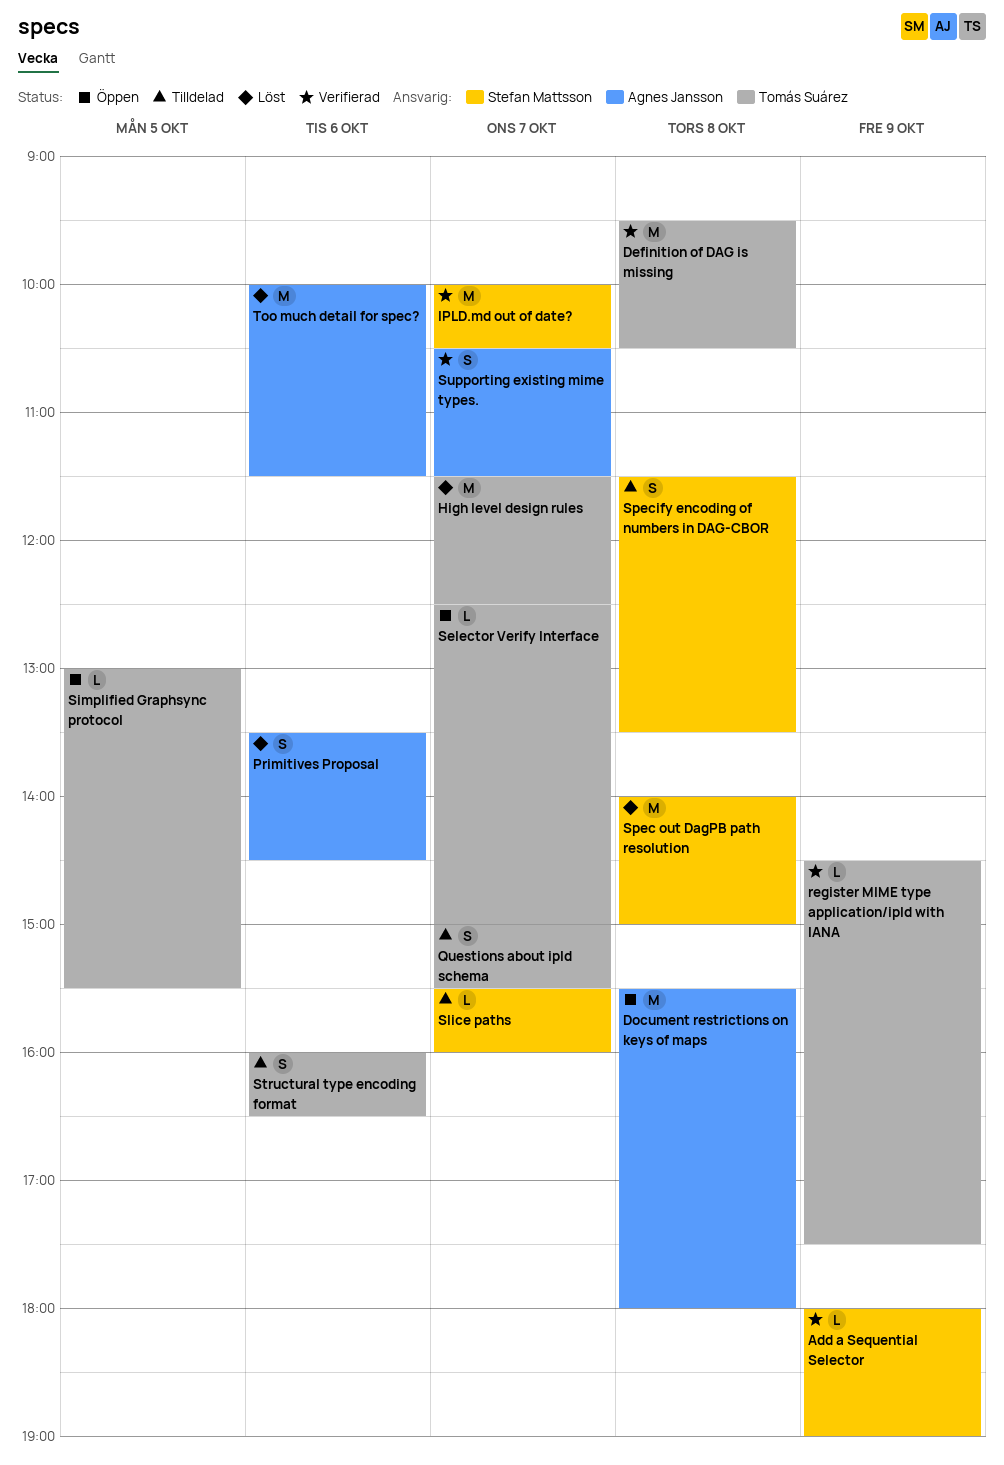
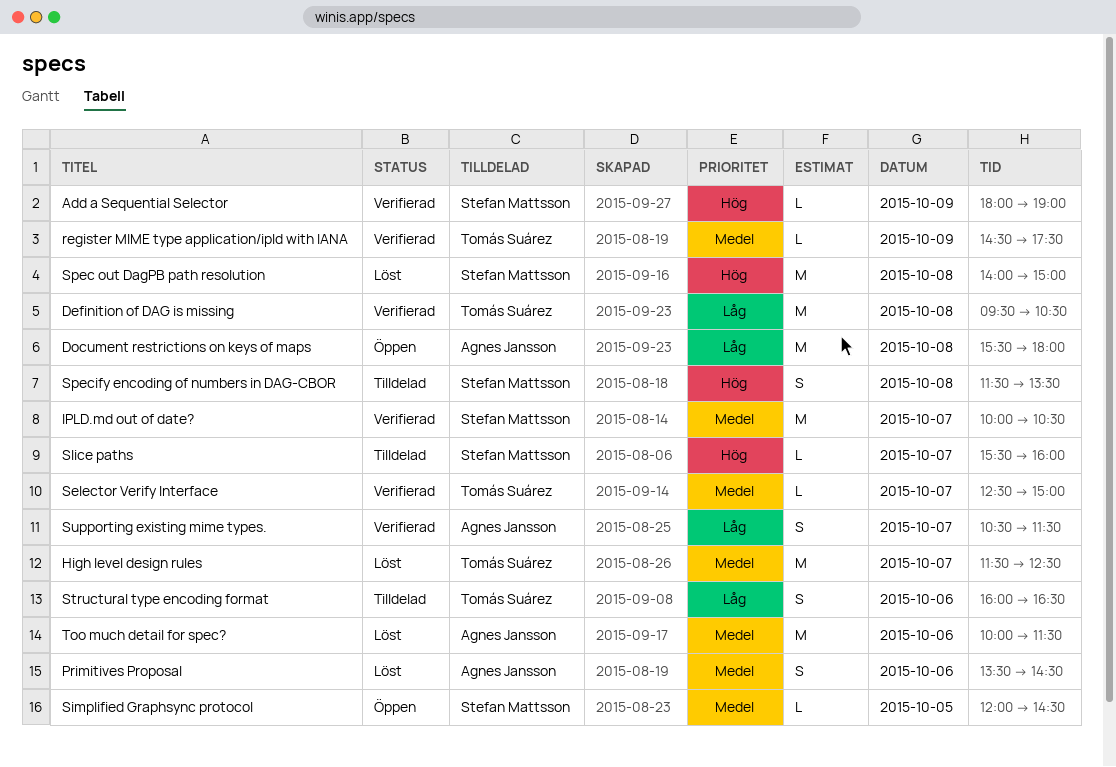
Questions about ipld schema: present -> none
Selector Verify Interface, status: Öppen -> Verifierad
Simplified Graphsync protocol, owner: Tomás Suárez -> Stefan Mattsson
Simplified Graphsync protocol, begins: 13:00 -> 12:00
Simplified Graphsync protocol, ends: 15:30 -> 14:30

